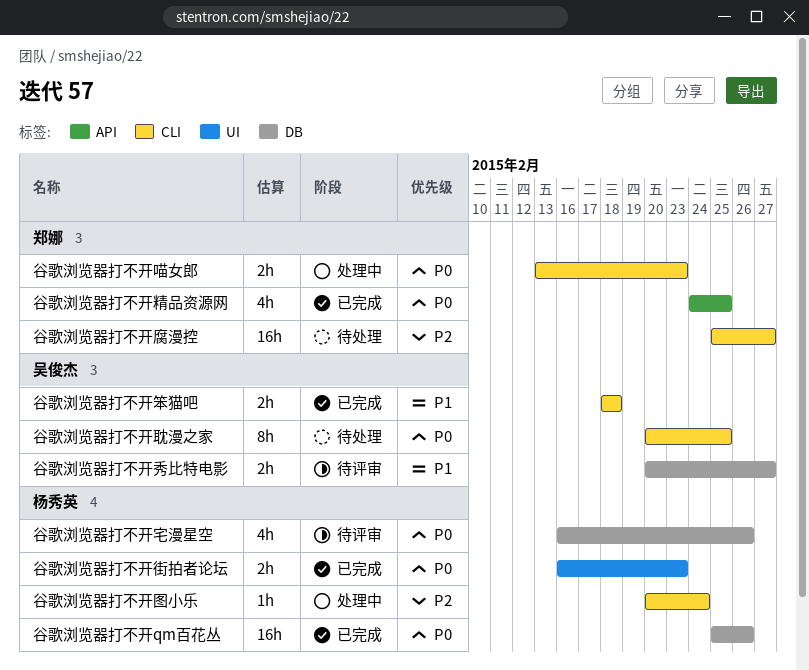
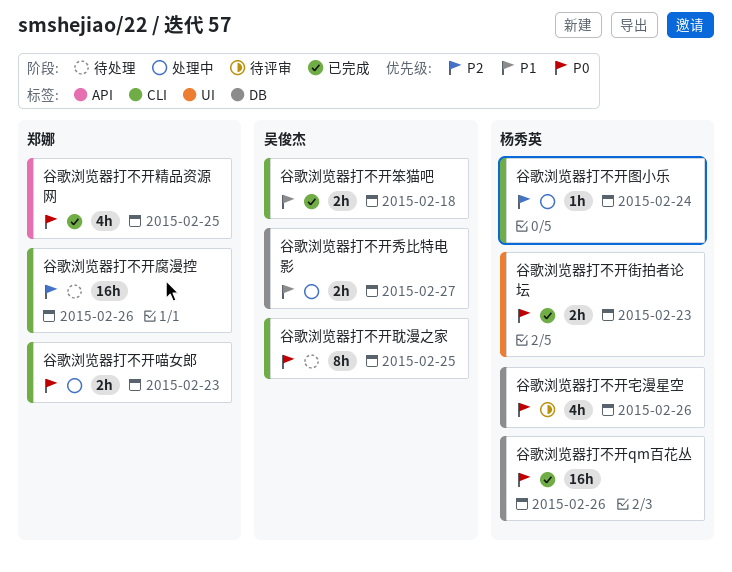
谷歌浏览器打不开秀比特电影, status: 待评审 -> 处理中
谷歌浏览器打不开腐漫控, due: Feb 27 -> Feb 26

